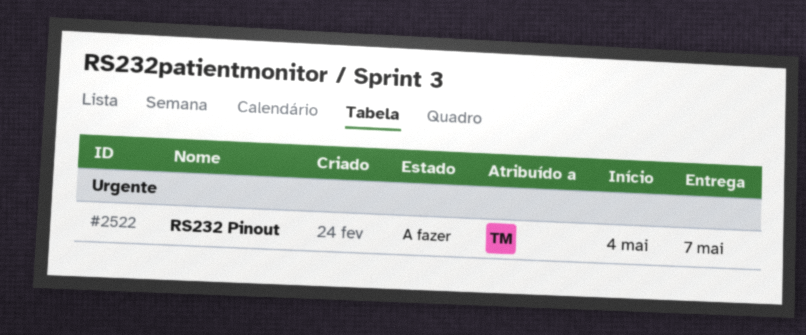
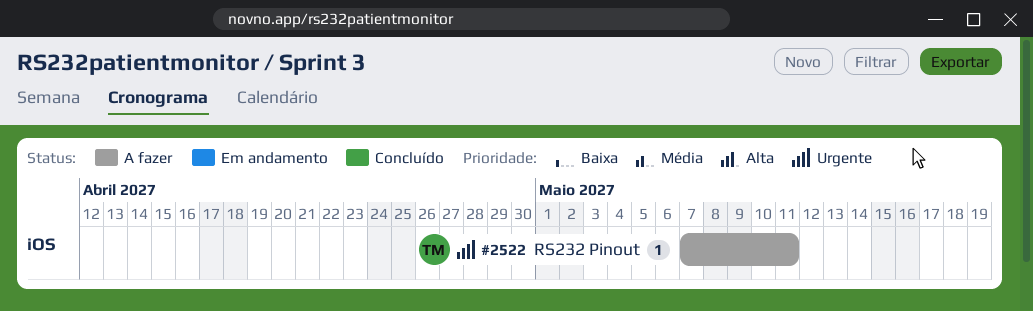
#2522, start: May 4 -> May 7
#2522, due: May 7 -> May 11

